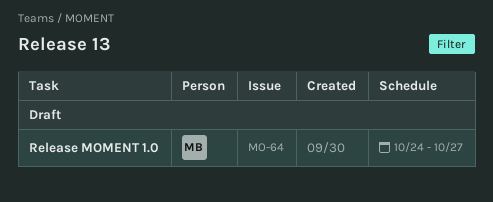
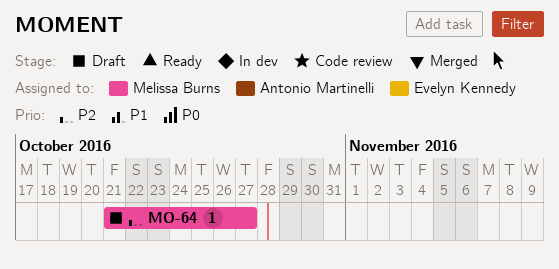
MO-64, start: Oct 24 -> Oct 21

